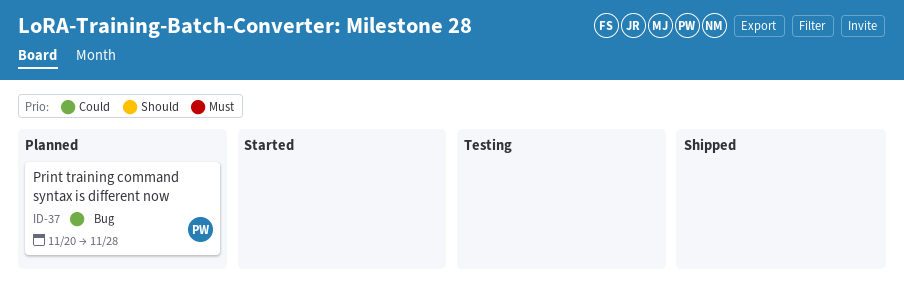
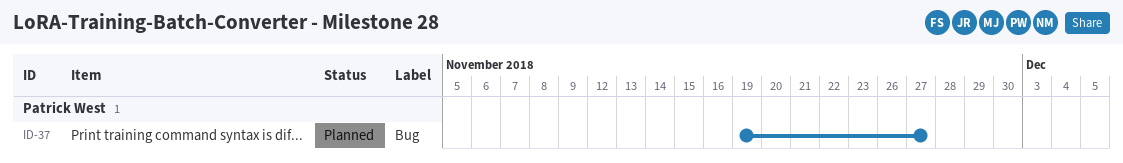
ID-37, start: Nov 20 -> Nov 19
ID-37, due: Nov 28 -> Nov 27

